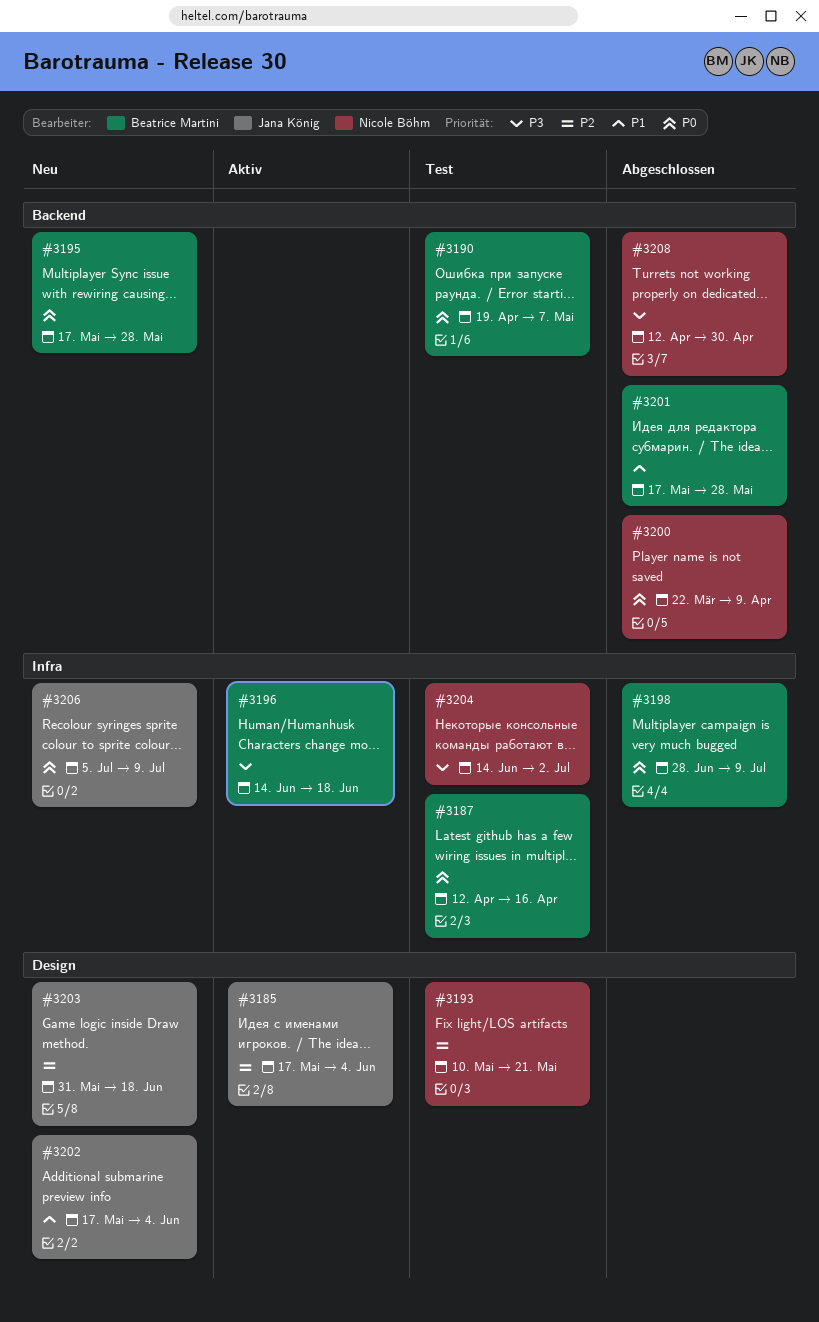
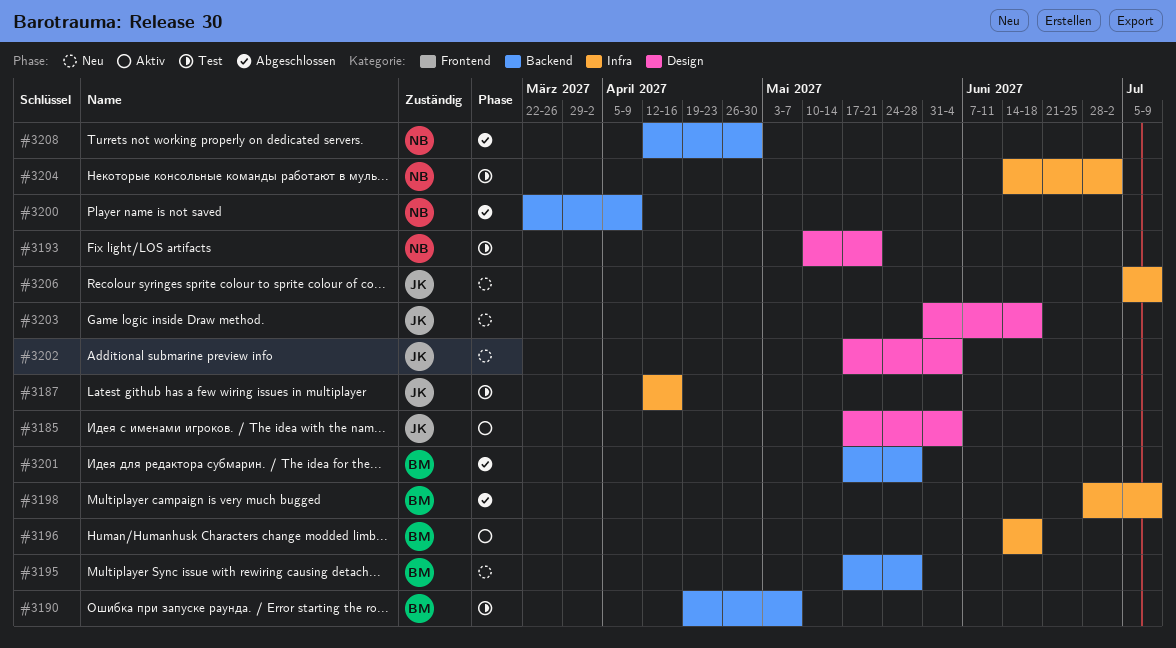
#3187, owner: Beatrice Martini -> Jana König

